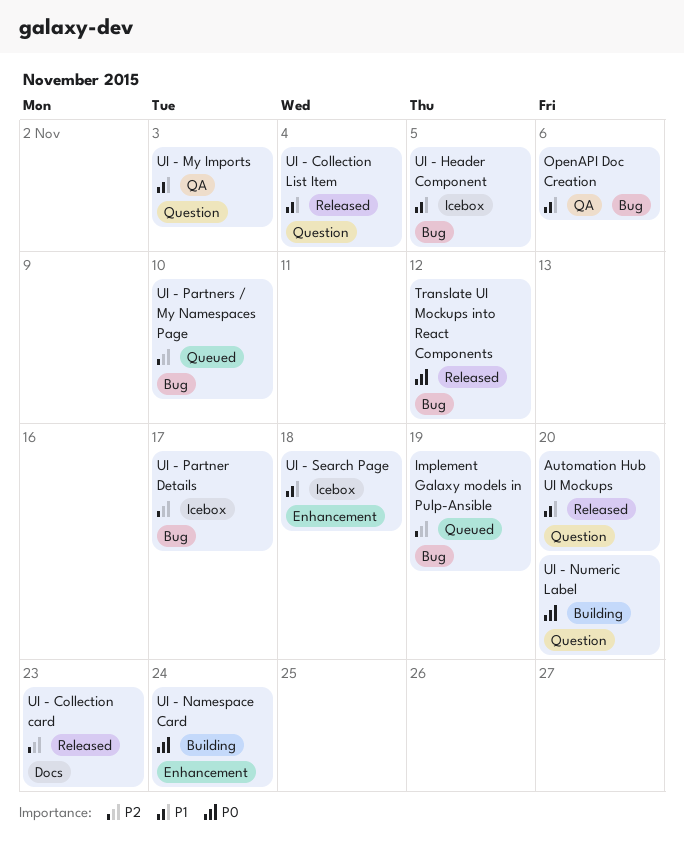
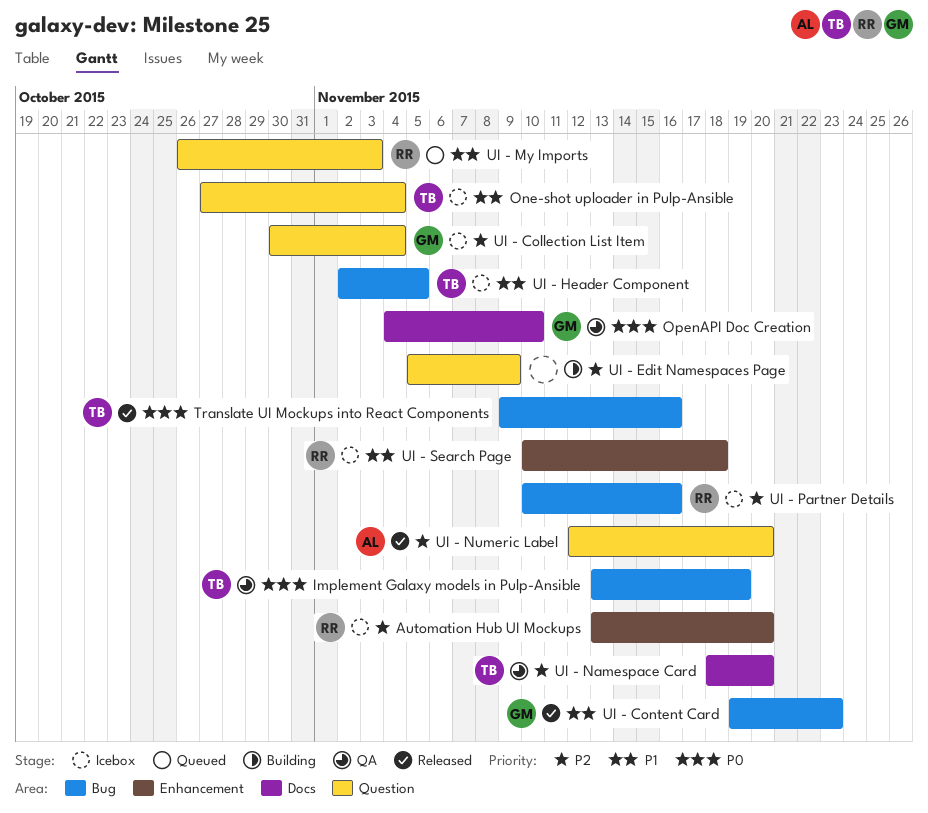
Automation Hub UI Mockups, status: Released -> Icebox
Automation Hub UI Mockups, priority: P1 -> P2
Automation Hub UI Mockups, label: Question -> Enhancement
Implement Galaxy models in Pulp-Ansible, status: Queued -> QA
Implement Galaxy models in Pulp-Ansible, priority: P2 -> P0
One-shot uploader in Pulp-Ansible: none -> present
OpenAPI Doc Creation, priority: P1 -> P0
OpenAPI Doc Creation, label: Bug -> Docs
OpenAPI Doc Creation, due: Nov 6 -> Nov 10
Translate UI Mockups into React Components, due: Nov 12 -> Nov 16
UI - Collection card: present -> none
UI - Collection List Item, status: Released -> Icebox
UI - Collection List Item, priority: P1 -> P2
UI - Content Card: none -> present
UI - Edit Namespaces Page: none -> present
UI - My Imports, status: QA -> Queued
UI - Namespace Card, status: Building -> QA
UI - Namespace Card, priority: P0 -> P2
UI - Namespace Card, label: Enhancement -> Docs
UI - Namespace Card, due: Nov 24 -> Nov 20
UI - Numeric Label, status: Building -> Released
UI - Numeric Label, priority: P0 -> P2
UI - Partner Details, due: Nov 17 -> Nov 16
UI - Partners / My Namespaces Page: present -> none

